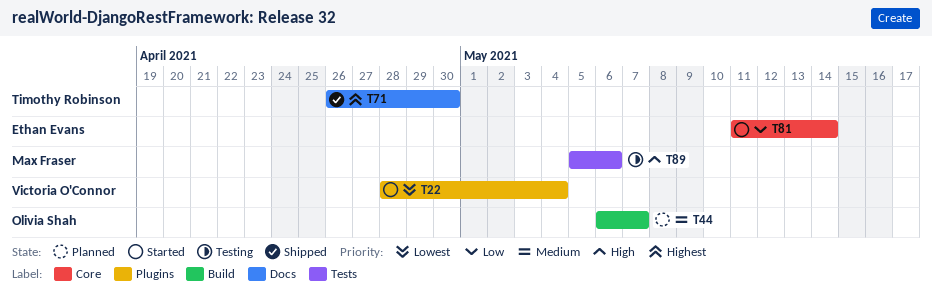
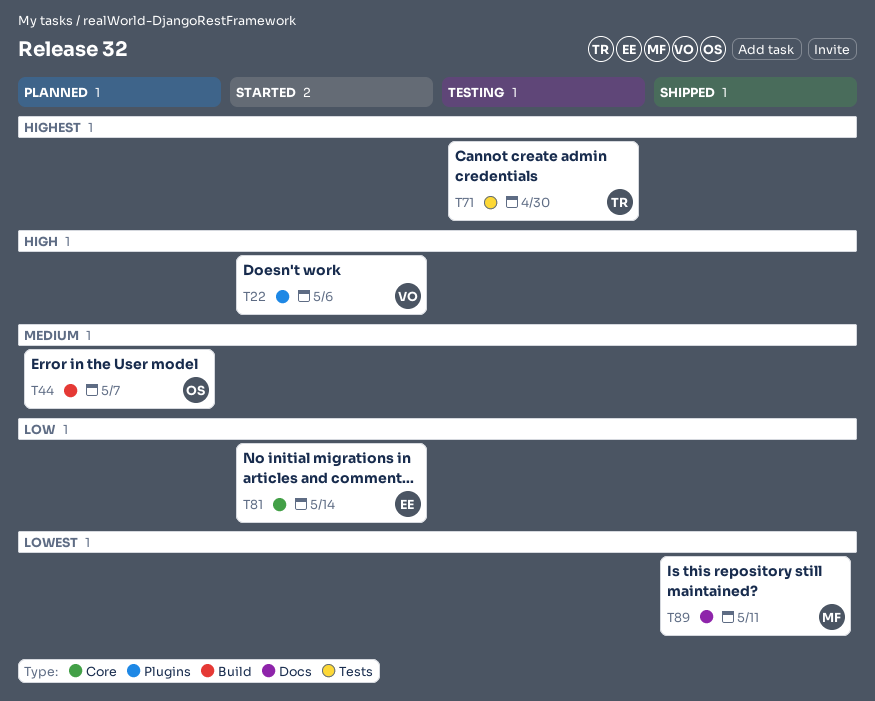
T22, priority: Lowest -> High
T22, due: May 4 -> May 6
T71, status: Shipped -> Testing
T71, label: Docs -> Tests
T89, status: Testing -> Shipped
T89, priority: High -> Lowest
T89, label: Tests -> Docs
T89, due: May 6 -> May 11

